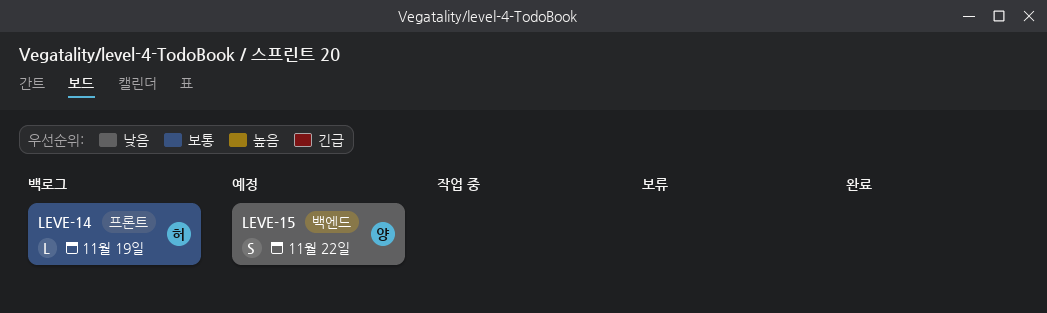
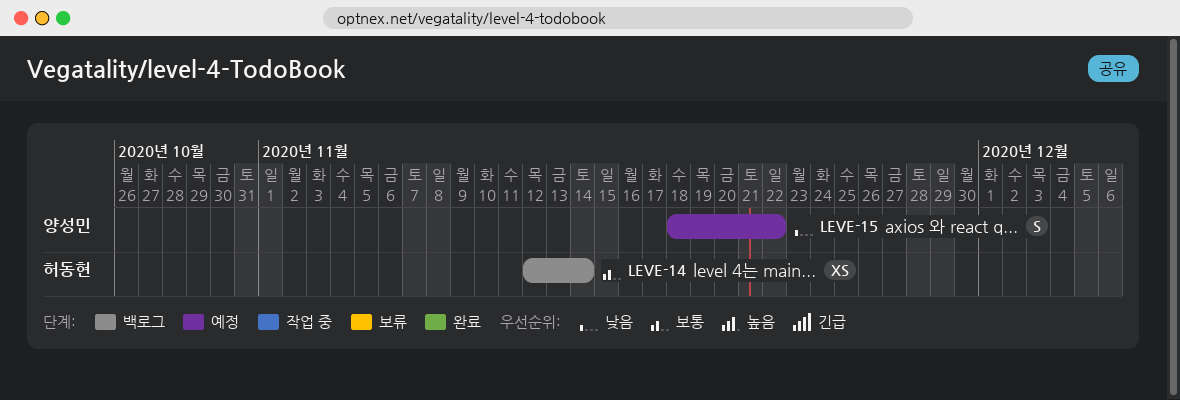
LEVE-14, estimate: L -> XS
LEVE-14, due: Nov 19 -> Nov 14

